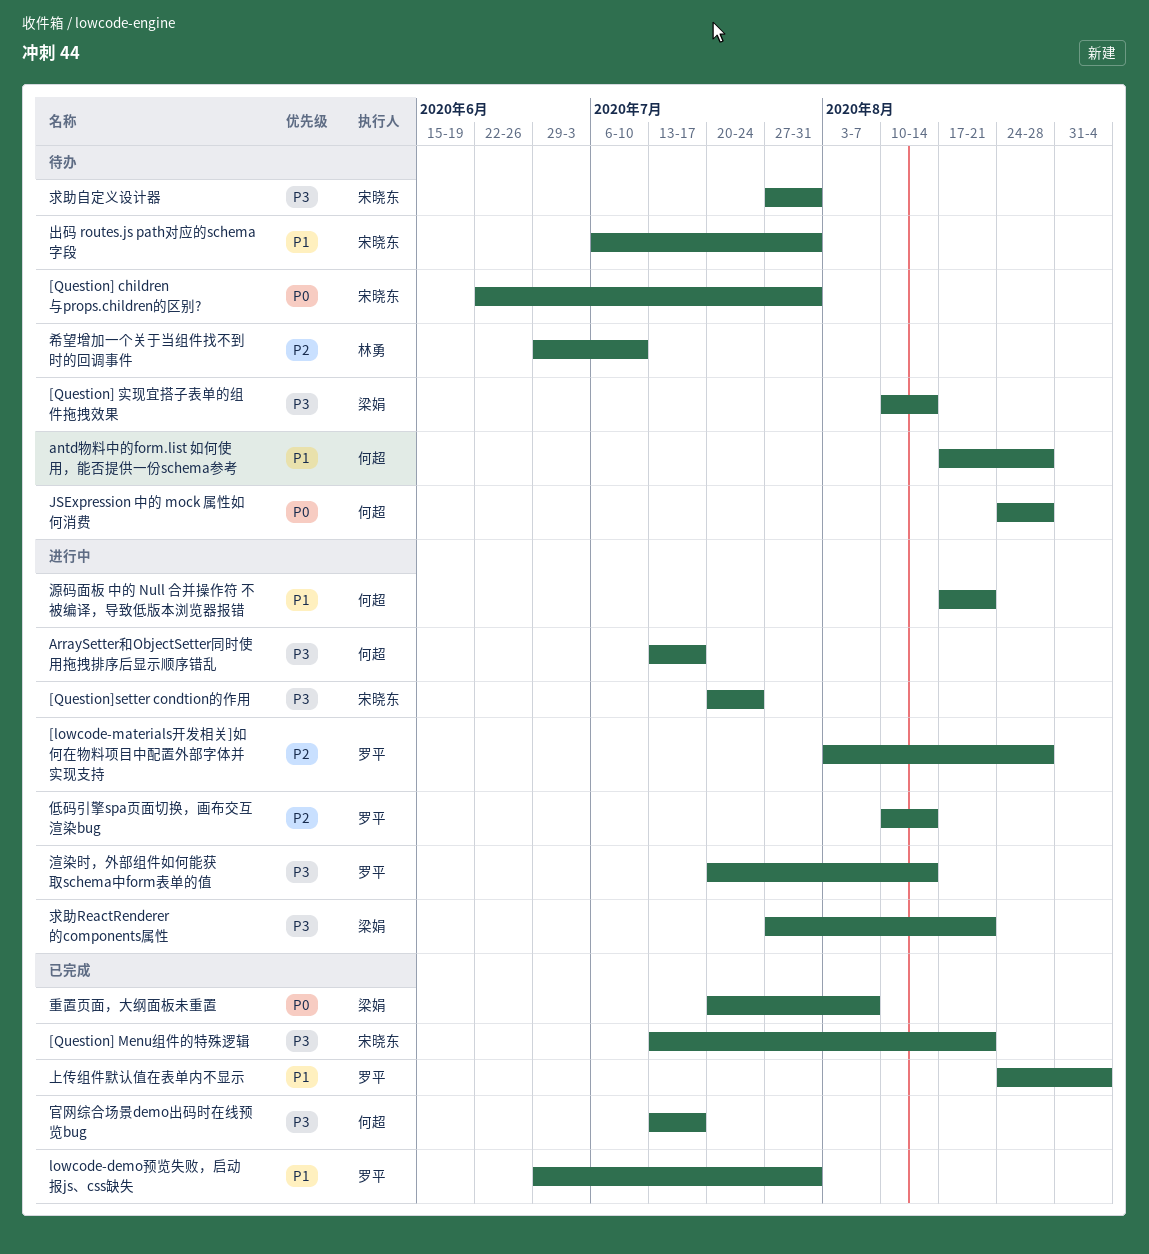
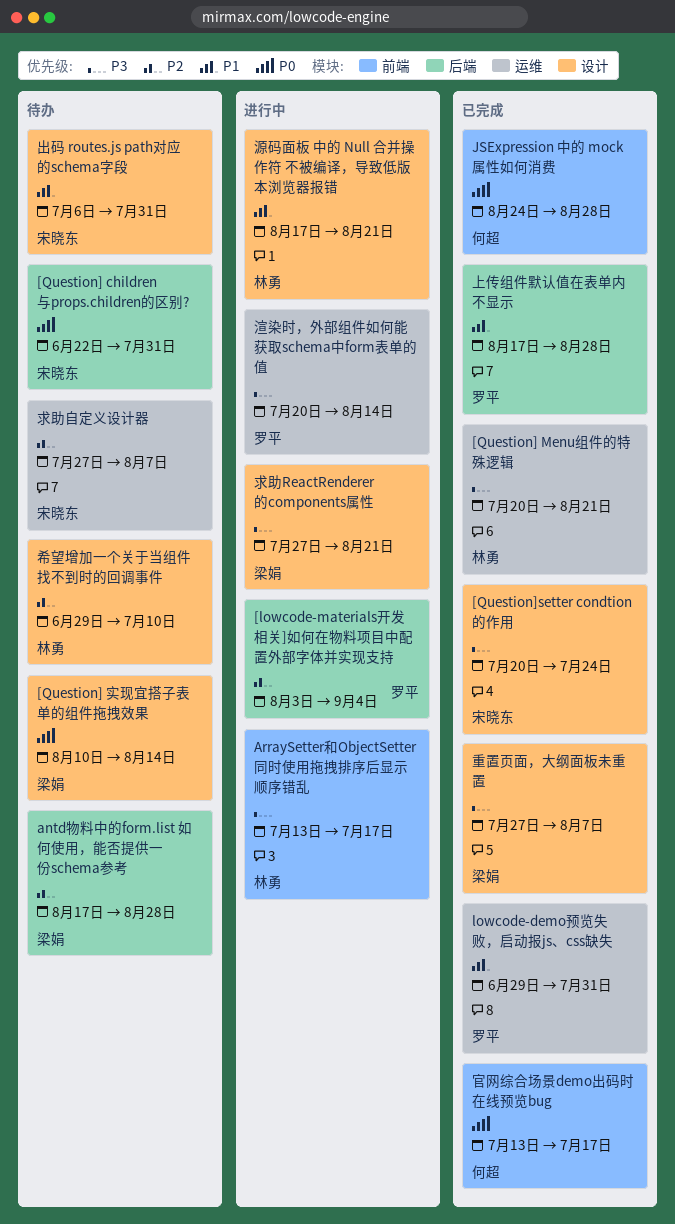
[lowcode-materials开发相关]如何在物料项目中配置外部字体并实现支持, due: Aug 28 -> Sep 4
[Question] Menu组件的特殊逻辑, owner: 宋晓东 -> 林勇
[Question] Menu组件的特殊逻辑, start: Jul 13 -> Jul 20
[Question] 实现宜搭子表单的组件拖拽效果, priority: P3 -> P0
[Question]setter condtion的作用, status: 进行中 -> 已完成
antd物料中的form.list 如何使用，能否提供一份schema参考, owner: 何超 -> 梁娟
antd物料中的form.list 如何使用，能否提供一份schema参考, priority: P1 -> P2
ArraySetter和ObjectSetter同时使用拖拽排序后显示顺序错乱, owner: 何超 -> 林勇
JSExpression 中的 mock 属性如何消费, status: 待办 -> 已完成
上传组件默认值在表单内不显示, start: Aug 24 -> Aug 17
上传组件默认值在表单内不显示, due: Sep 4 -> Aug 28
低码引擎spa页面切换，画布交互渲染bug: present -> none
官网综合场景demo出码时在线预览bug, priority: P3 -> P0
求助自定义设计器, priority: P3 -> P2
求助自定义设计器, due: Jul 31 -> Aug 7
源码面板 中的 Null 合并操作符 不被编译，导致低版本浏览器报错, owner: 何超 -> 林勇
重置页面，大纲面板未重置, priority: P0 -> P3
重置页面，大纲面板未重置, start: Jul 20 -> Jul 27

